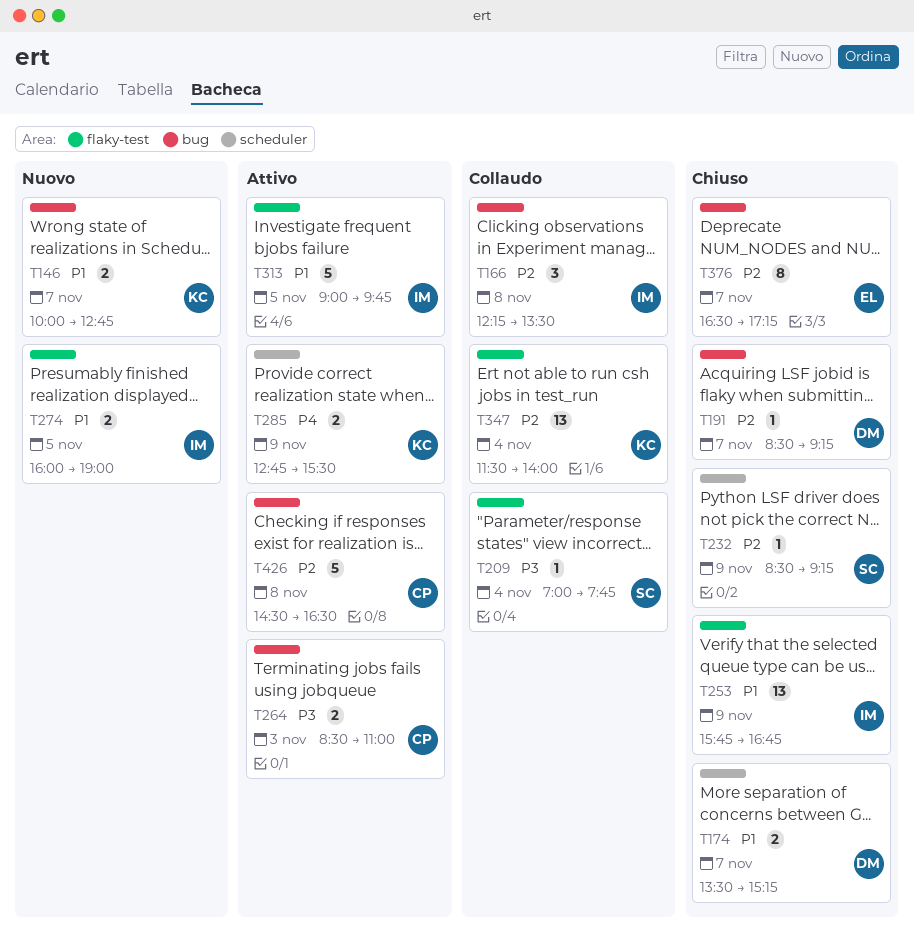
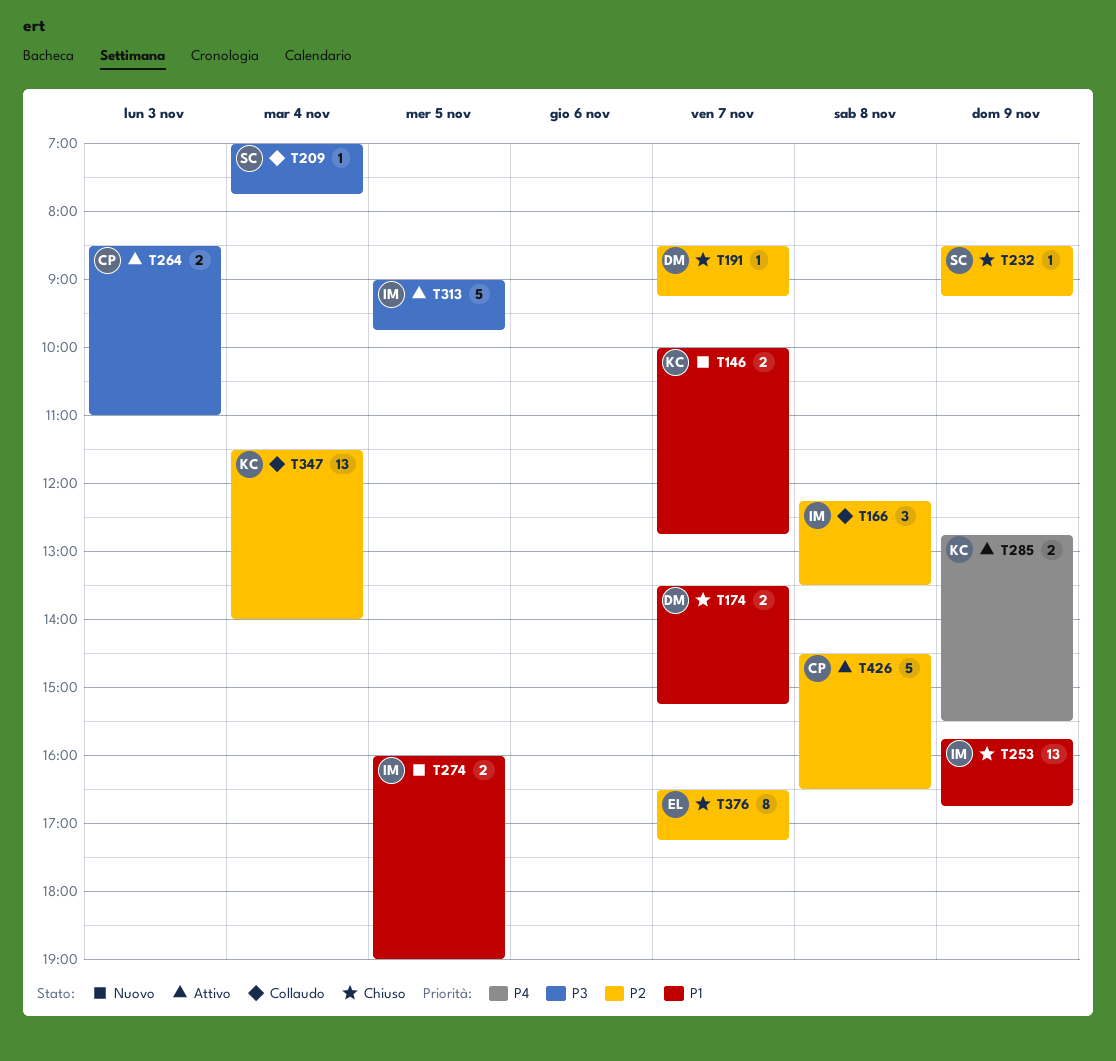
T313, priority: P1 -> P3

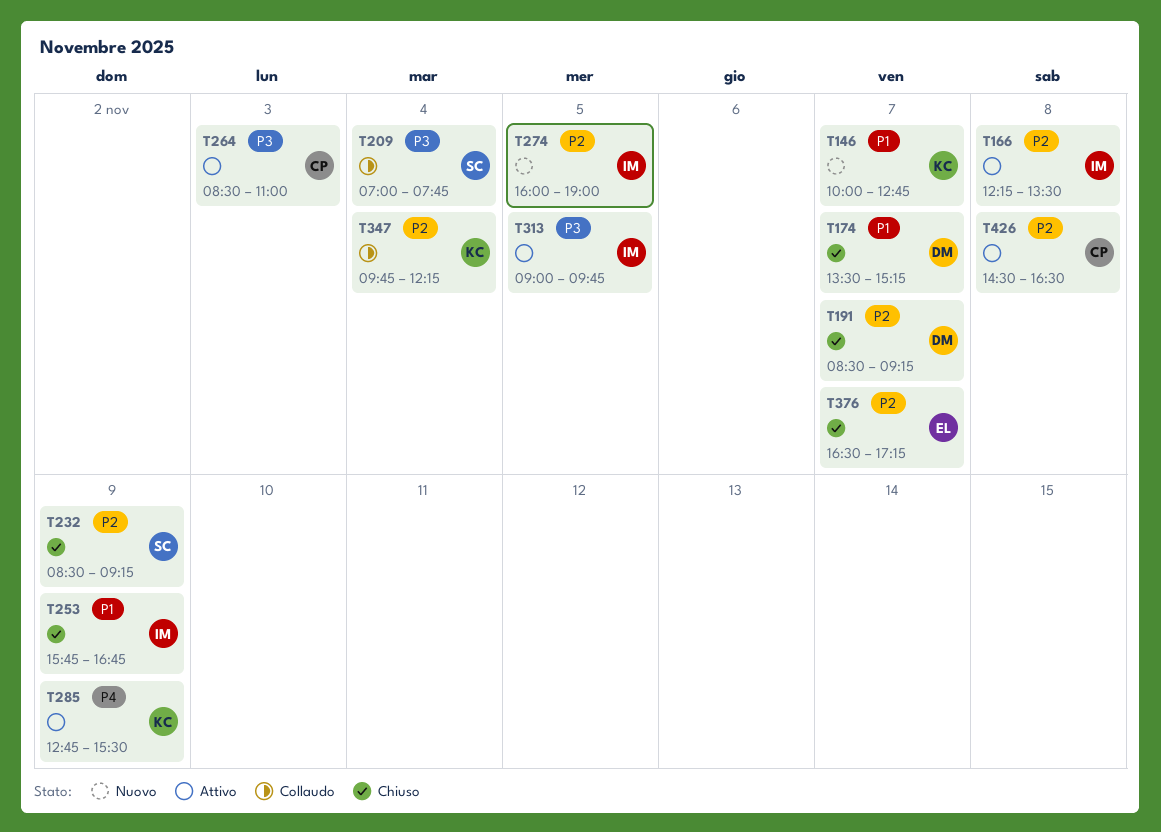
T166, status: Collaudo -> Attivo
T274, priority: P1 -> P2
T347, begins: 11:30 -> 09:45
T347, ends: 14:00 -> 12:15

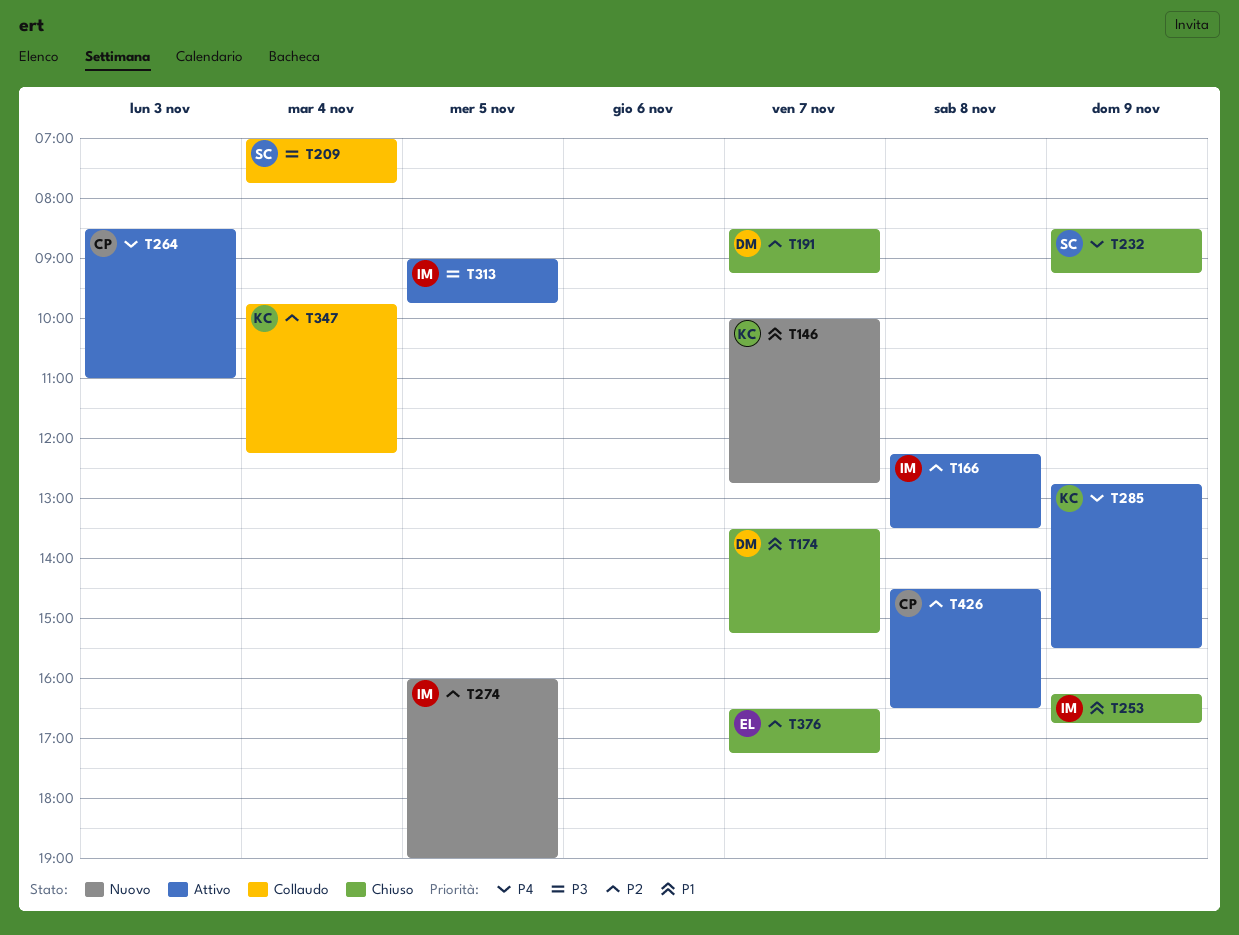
T232, priority: P2 -> P4
T253, begins: 15:45 -> 16:15
T264, priority: P3 -> P4

